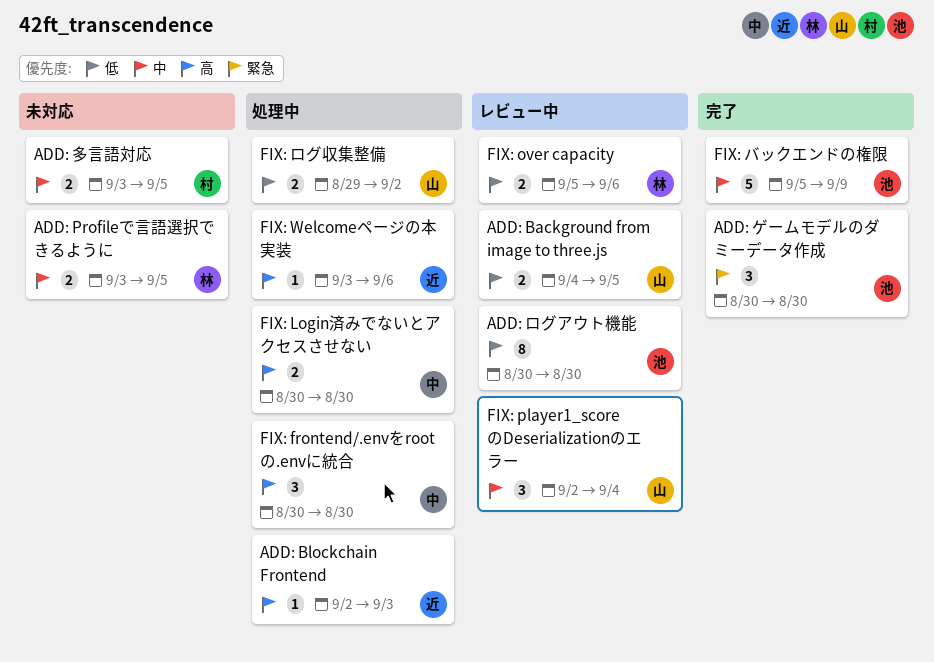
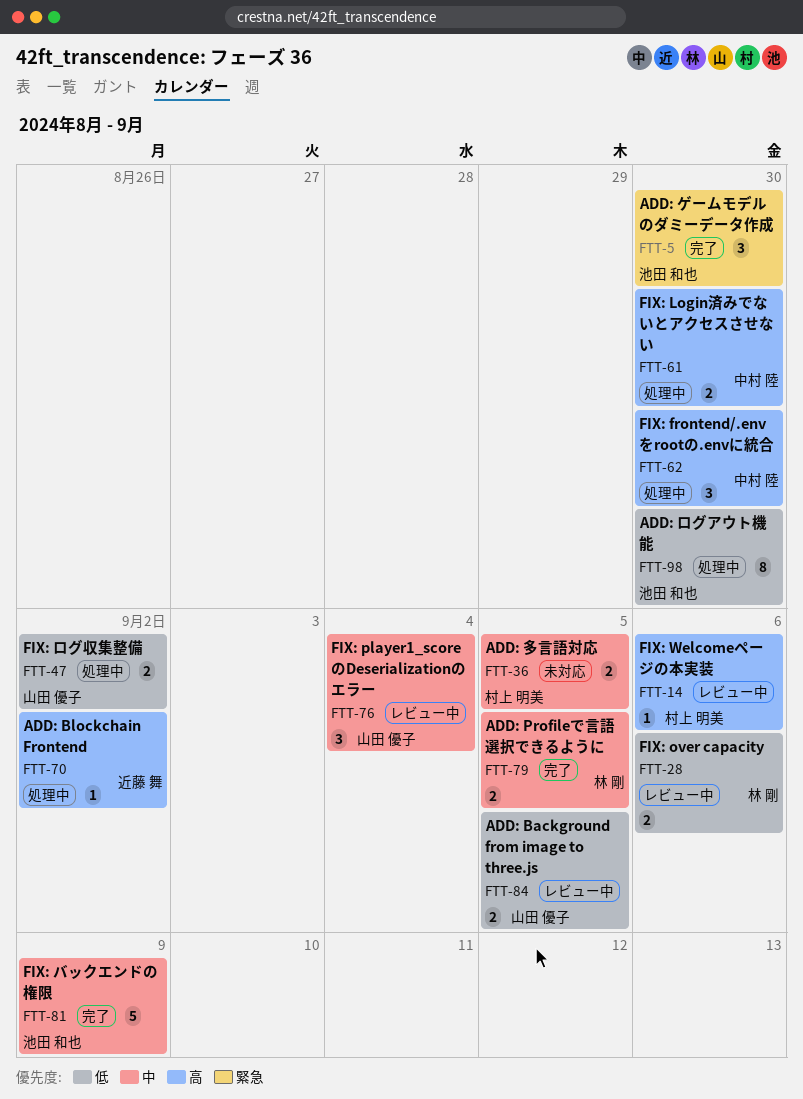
ADD: Blockchain Frontend, due: Sep 3 -> Sep 2
ADD: Profileで言語選択できるように, status: 未対応 -> 完了
ADD: ログアウト機能, status: レビュー中 -> 処理中
FIX: Welcomeページの本実装, status: 処理中 -> レビュー中
FIX: Welcomeページの本実装, owner: 近藤 舞 -> 村上 明美

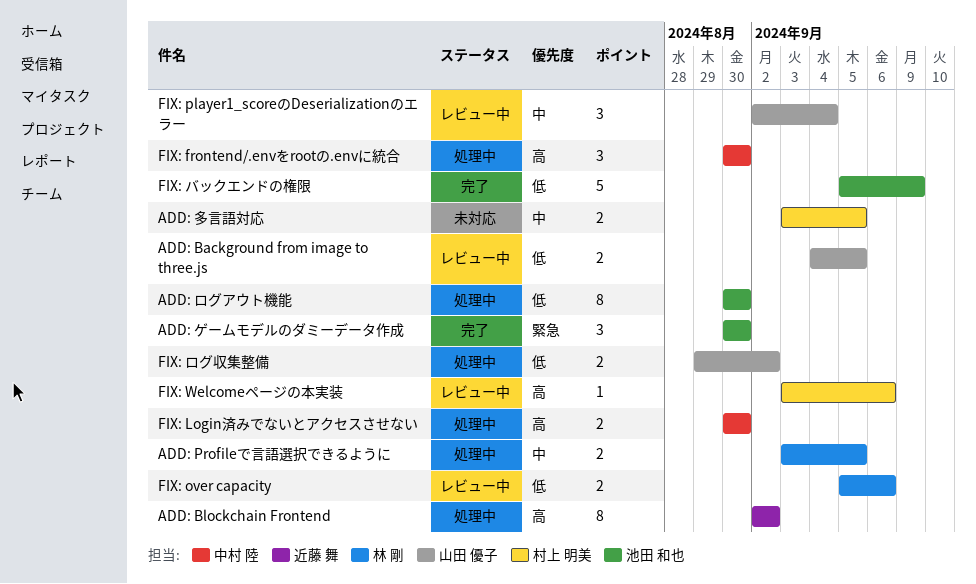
ADD: Blockchain Frontend, estimate: 1 -> 8
ADD: Profileで言語選択できるように, status: 完了 -> 処理中
FIX: バックエンドの権限, priority: 中 -> 低

